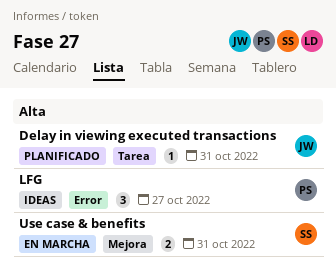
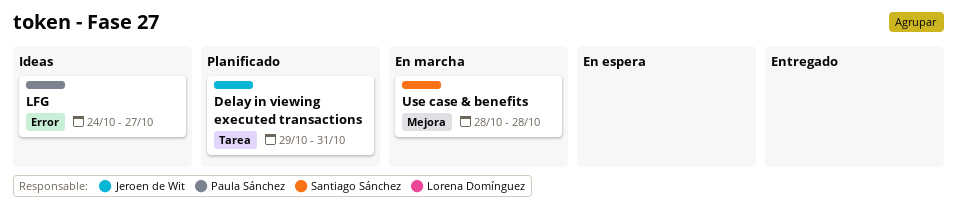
Use case & benefits, due: Oct 31 -> Oct 28

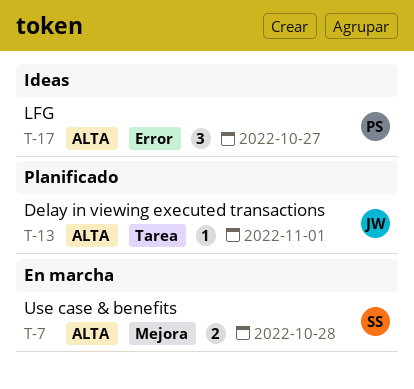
Delay in viewing executed transactions, due: Oct 31 -> Nov 1

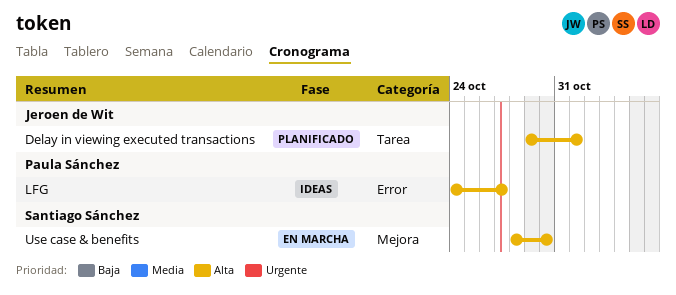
Use case & benefits, due: Oct 28 -> Oct 30

